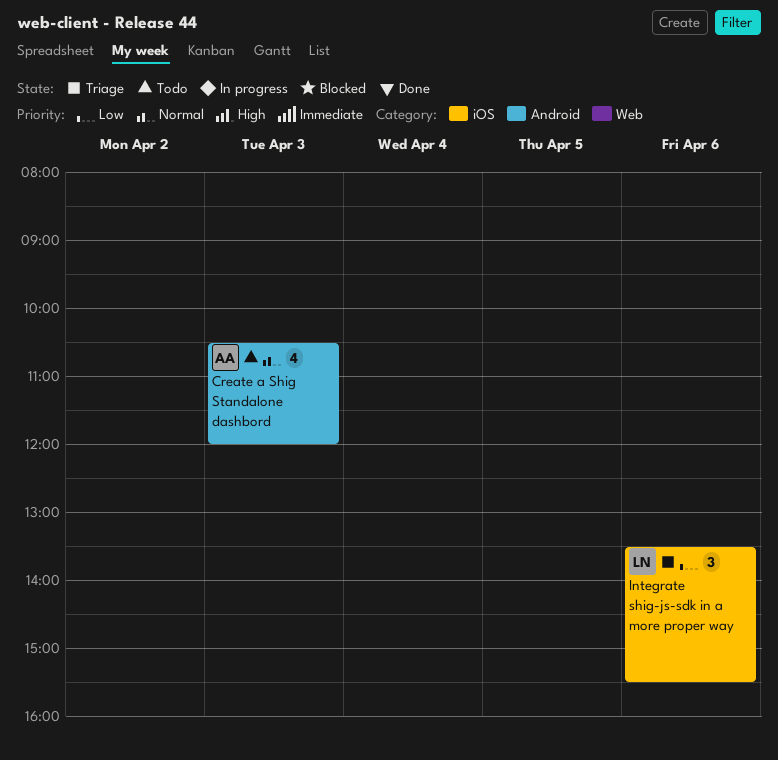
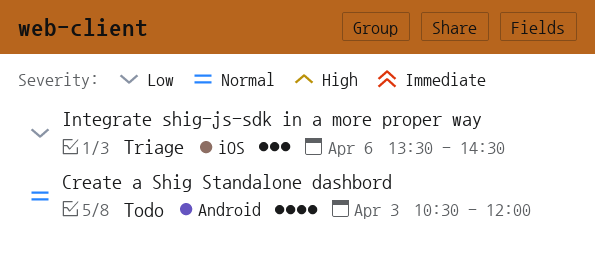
Integrate shig-js-sdk in a more proper way, ends: 15:30 -> 14:30

